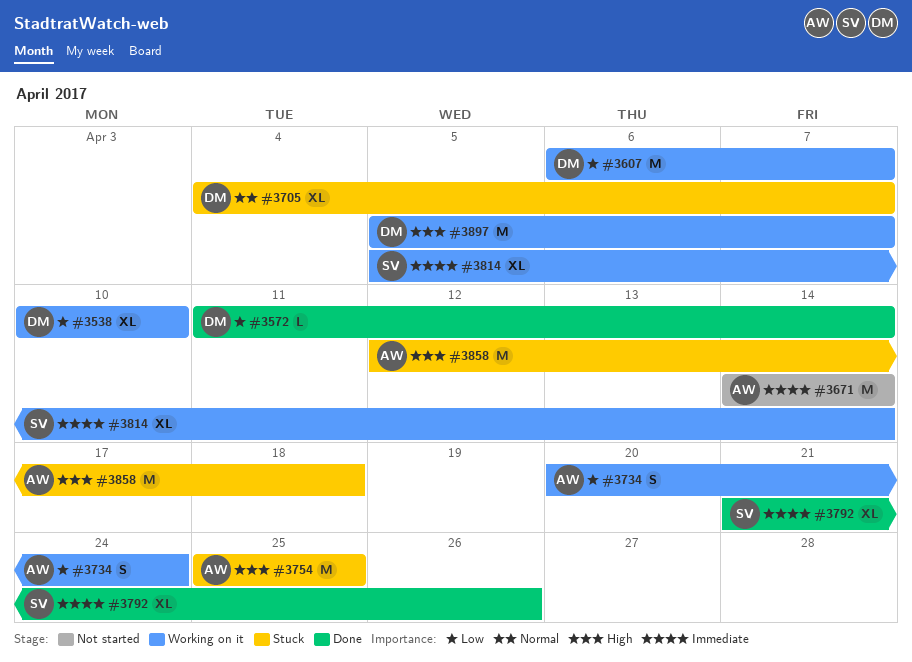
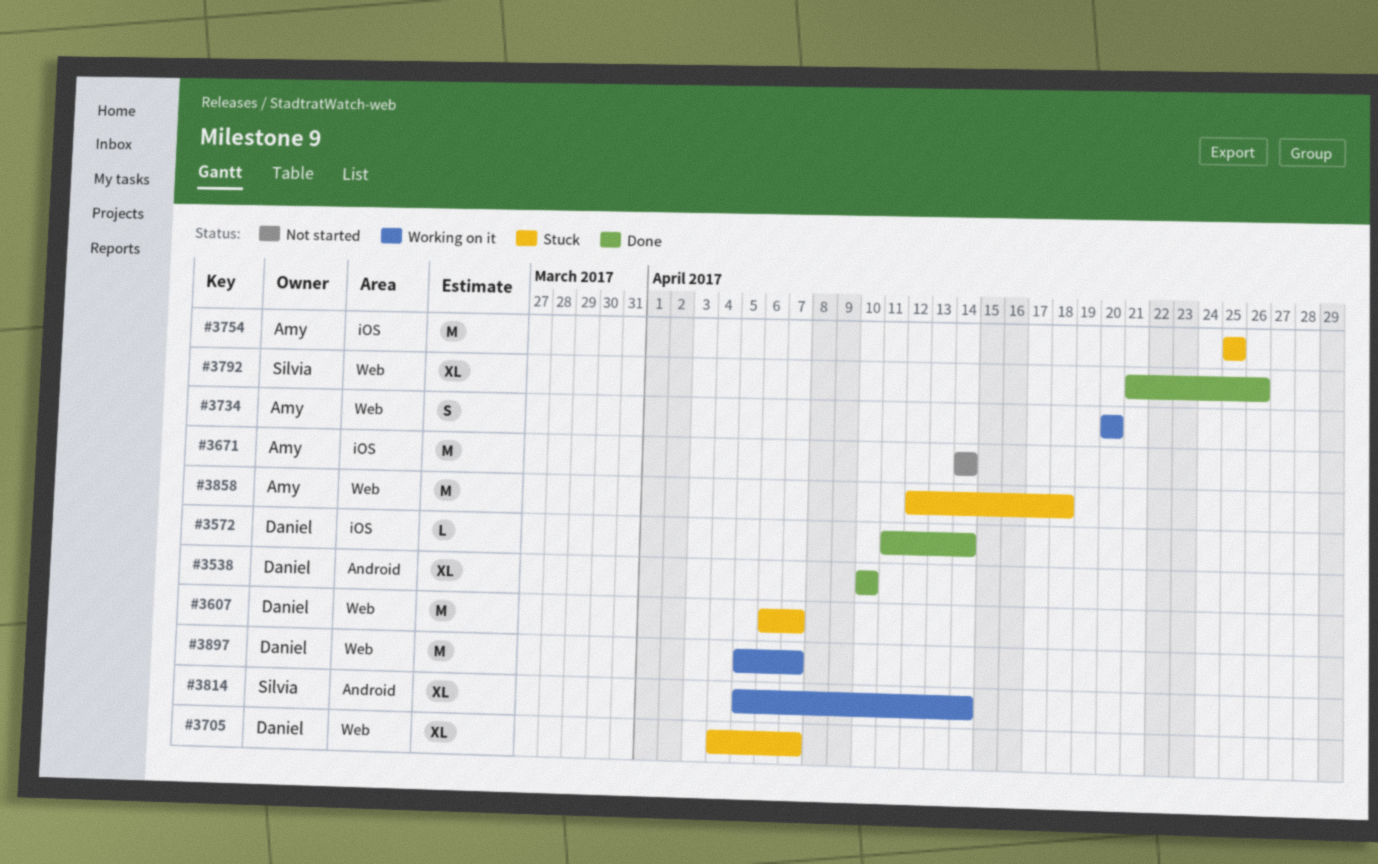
#3538, status: Working on it -> Done
#3607, status: Working on it -> Stuck
#3734, due: Apr 24 -> Apr 20

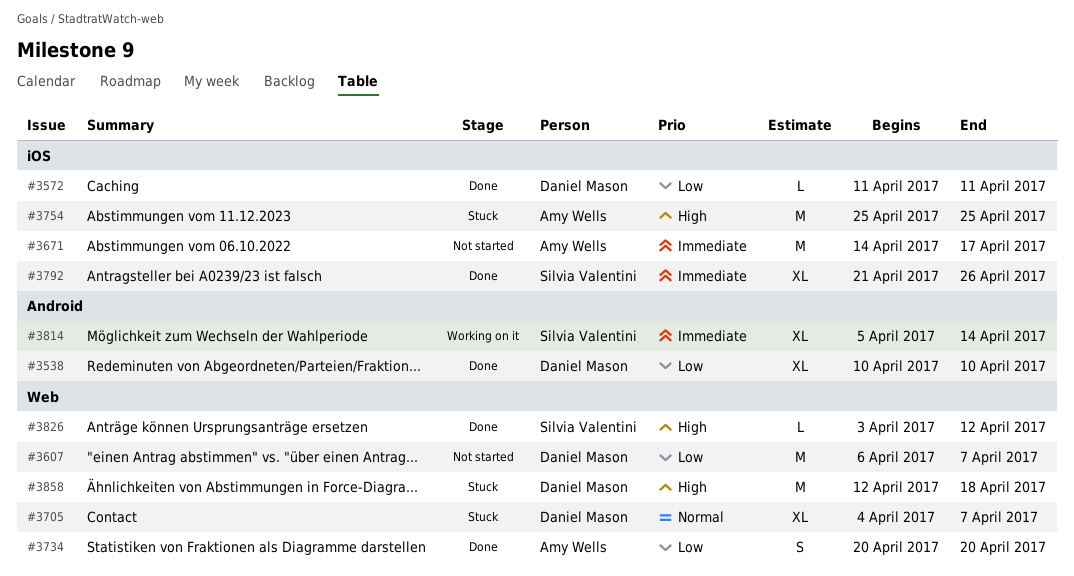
#3572, due: Apr 14 -> Apr 11
#3607, status: Stuck -> Not started
#3671, due: Apr 14 -> Apr 17
#3734, status: Working on it -> Done
#3792, label: Web -> iOS
#3826: none -> present
#3858, owner: Amy Wells -> Daniel Mason
#3897: present -> none

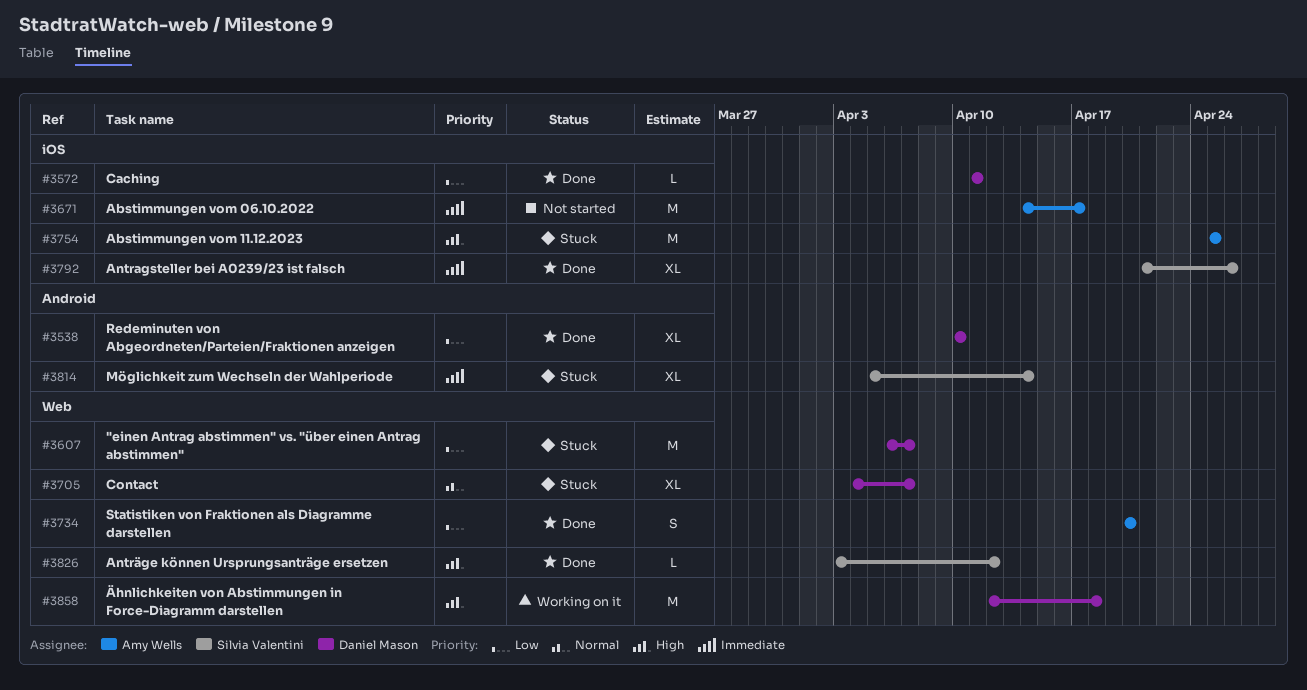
#3607, status: Not started -> Stuck
#3814, status: Working on it -> Stuck
#3858, status: Stuck -> Working on it

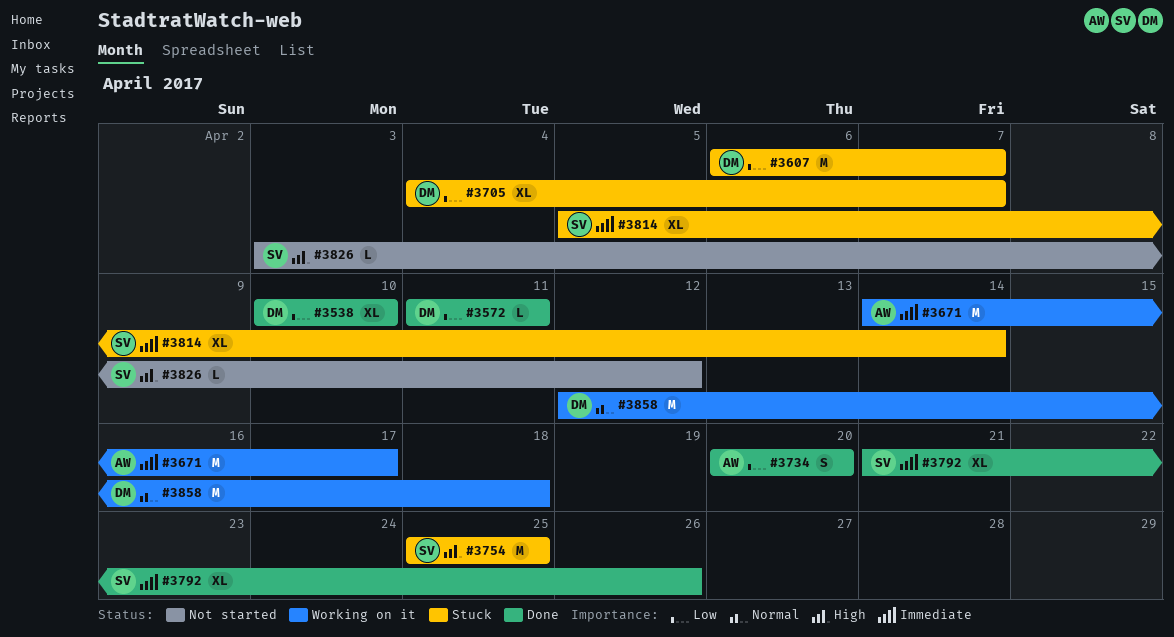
#3671, status: Not started -> Working on it
#3705, priority: Normal -> Low
#3754, owner: Amy Wells -> Silvia Valentini
#3826, status: Done -> Not started
#3858, priority: High -> Normal

